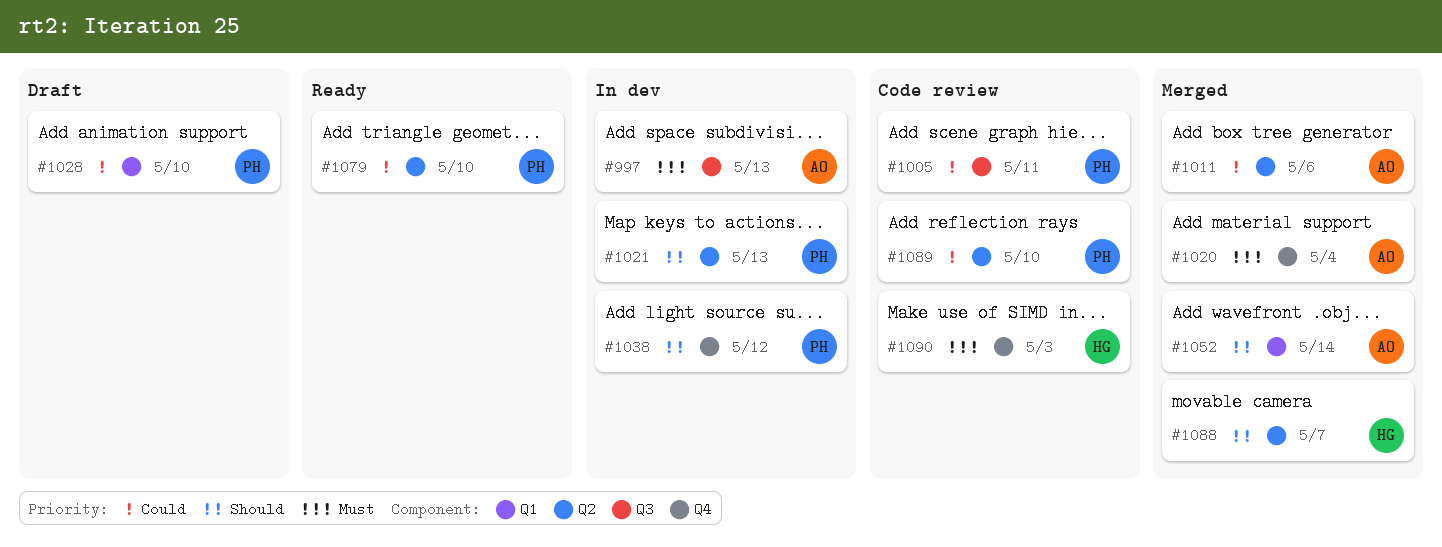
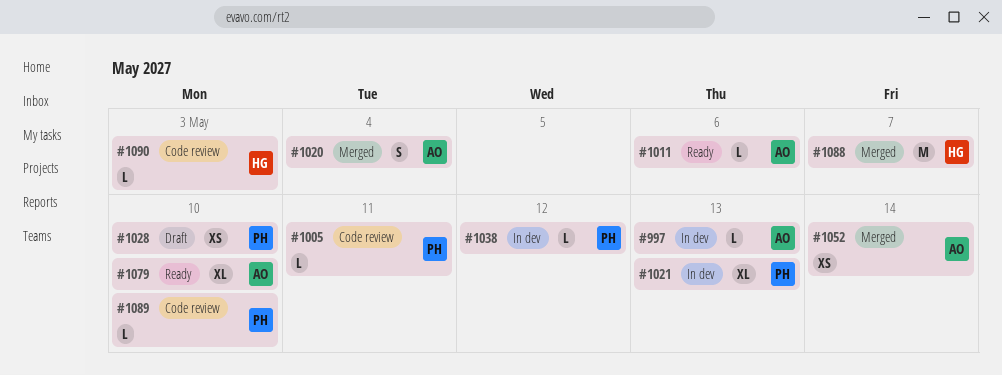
#1011, status: Merged -> Ready
#1079, owner: PH -> AO

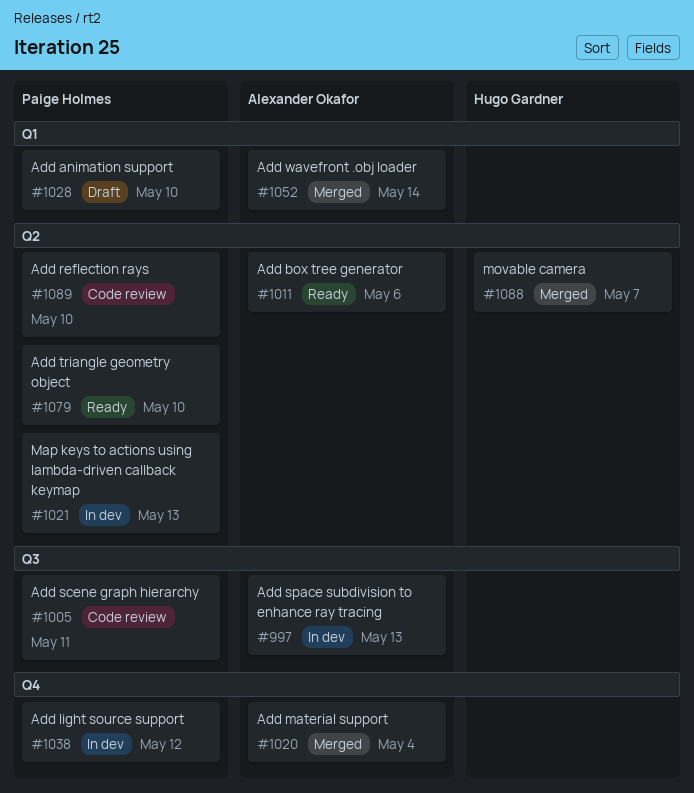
#1079, owner: Alexander Okafor -> Paige Holmes
#1090: present -> none

